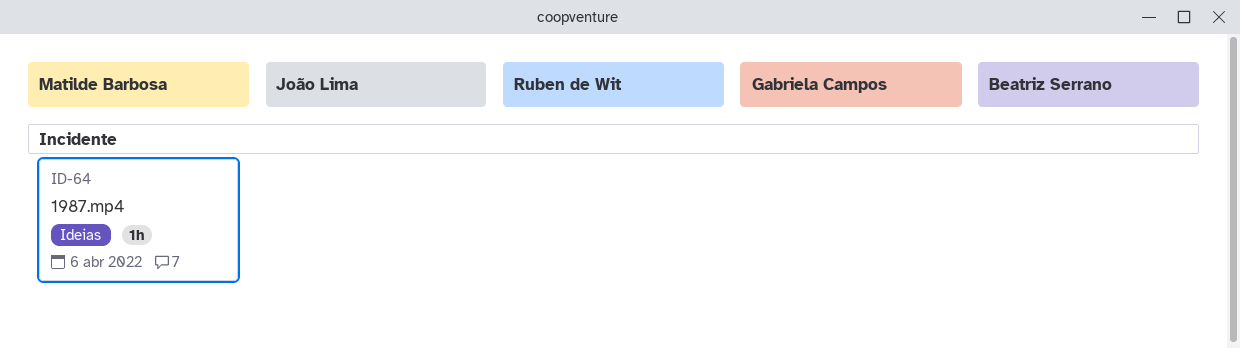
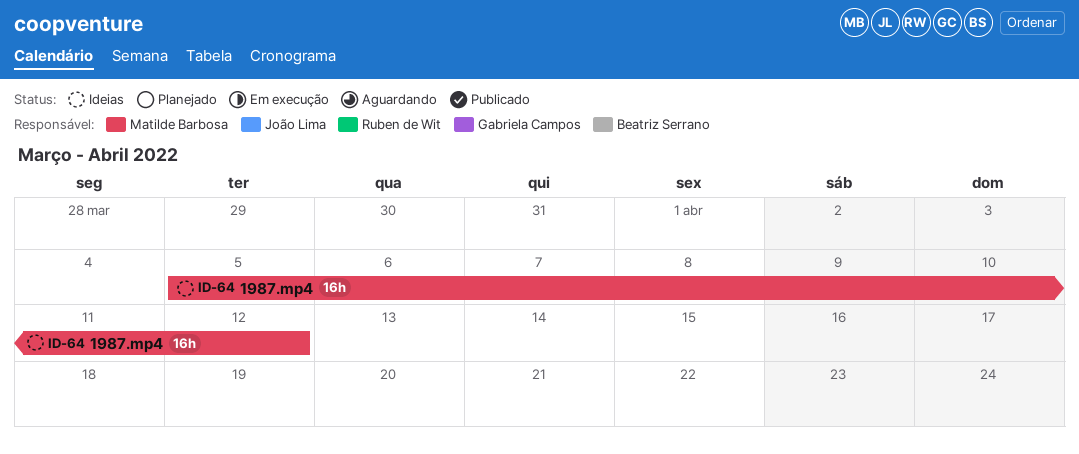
ID-64, estimate: 1h -> 16h
ID-64, due: Apr 6 -> Apr 12

